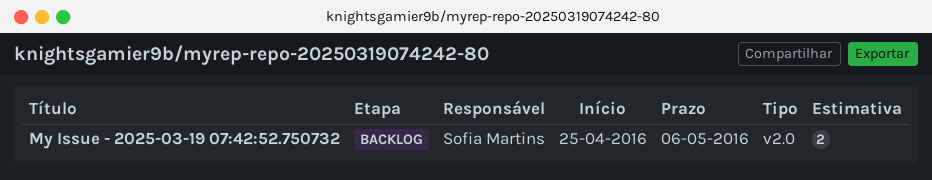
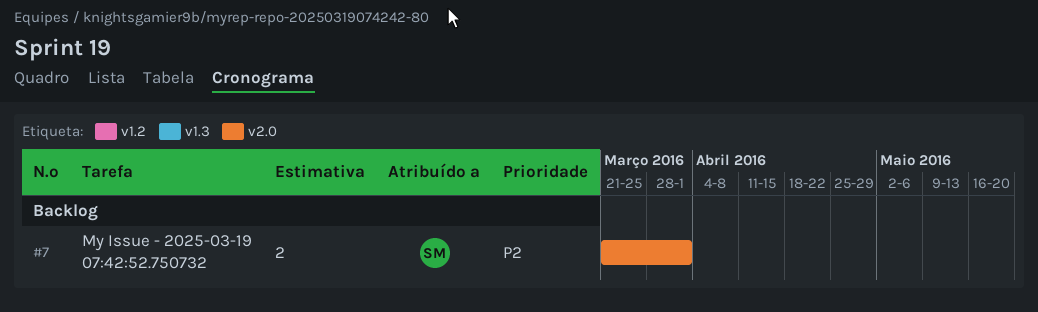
My Issue - 2025-03-19 07:42:52.750732, start: Apr 25 -> Mar 21
My Issue - 2025-03-19 07:42:52.750732, due: May 6 -> Apr 1

